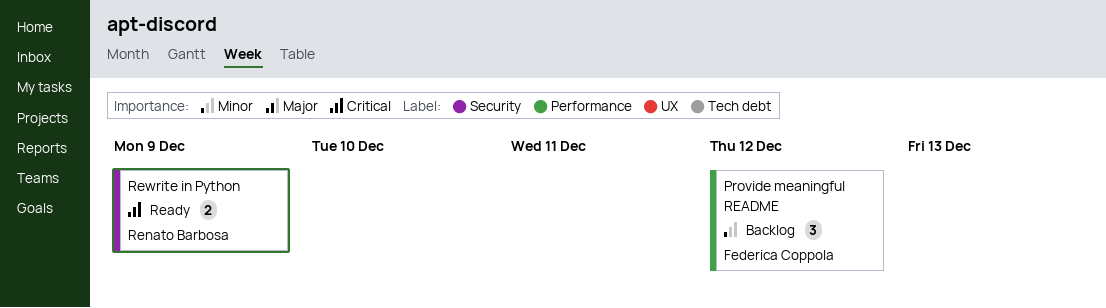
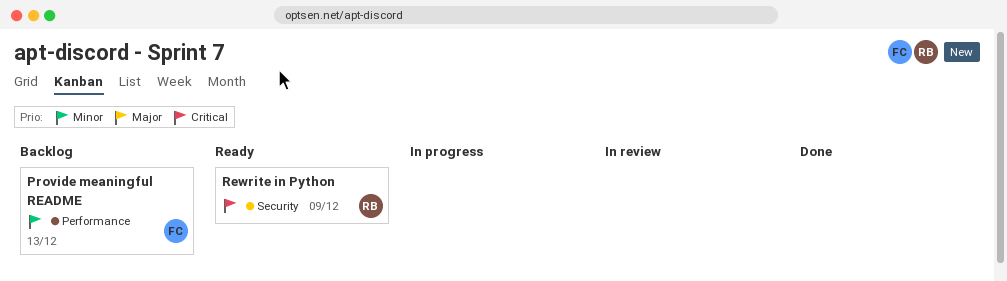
Provide meaningful README, due: Dec 12 -> Dec 13

